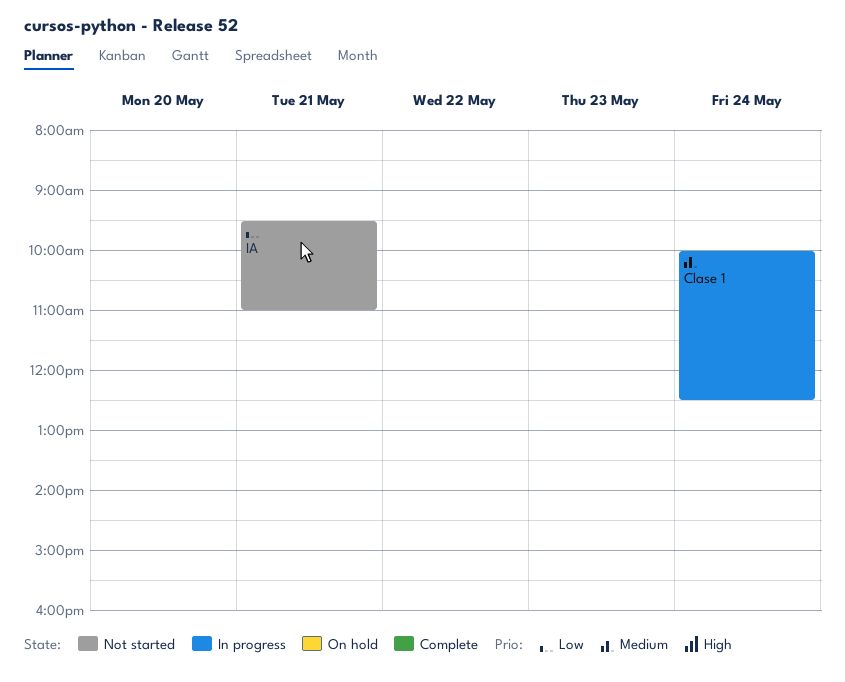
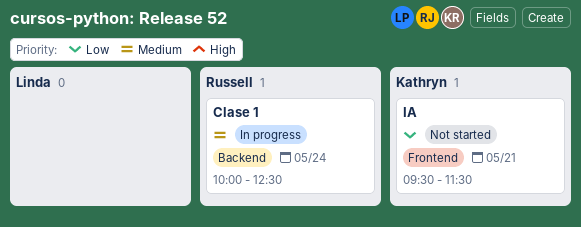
IA, ends: 11:00 -> 11:30

